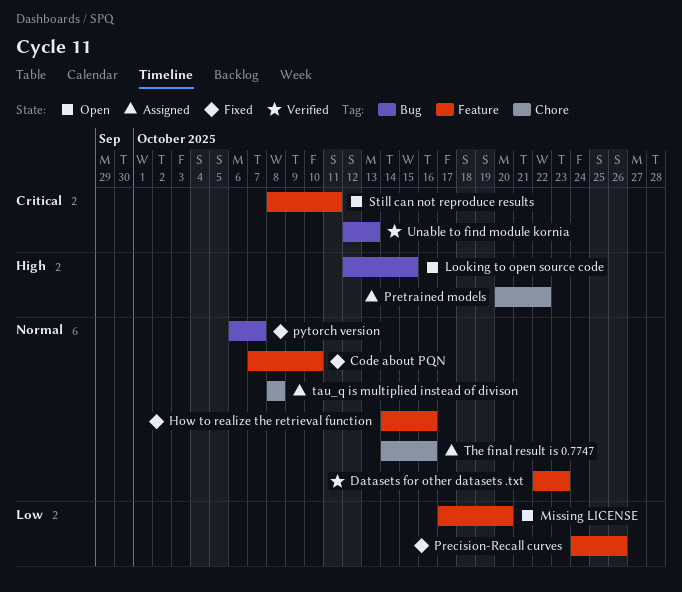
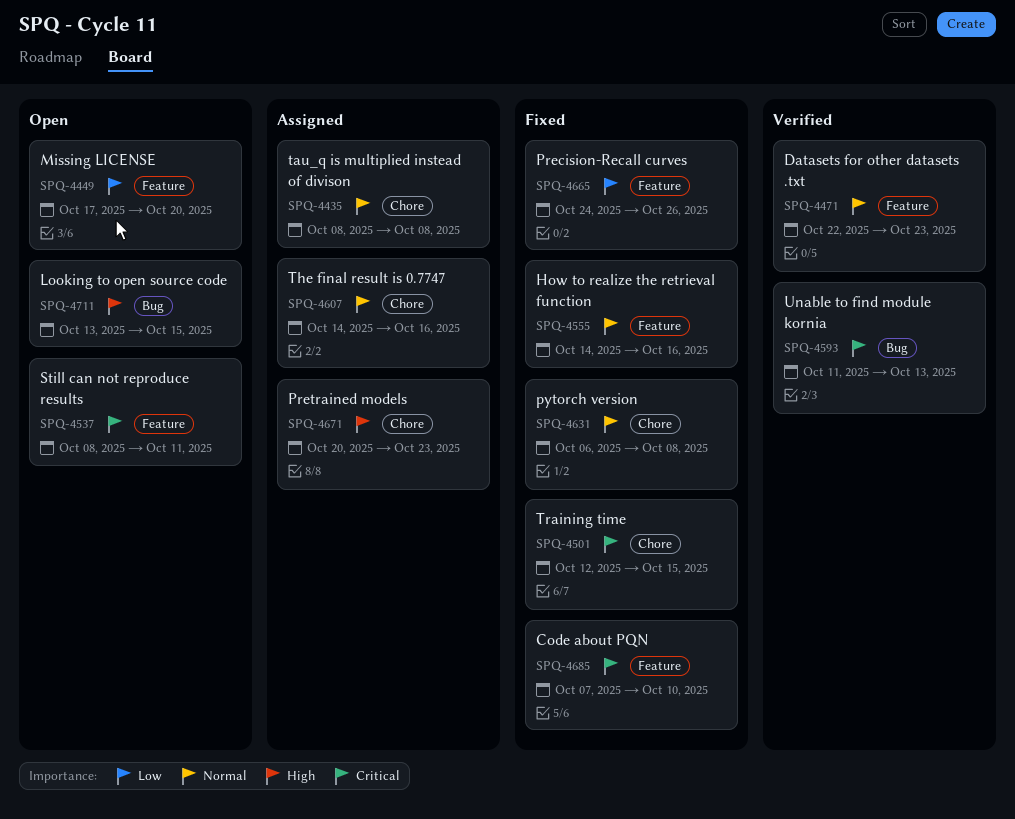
Code about PQN, priority: Normal -> Critical
Looking to open source code, start: Oct 12 -> Oct 13
Pretrained models, due: Oct 22 -> Oct 23
pytorch version, label: Bug -> Chore
pytorch version, due: Oct 7 -> Oct 8
Training time: none -> present
Unable to find module kornia, start: Oct 12 -> Oct 11

